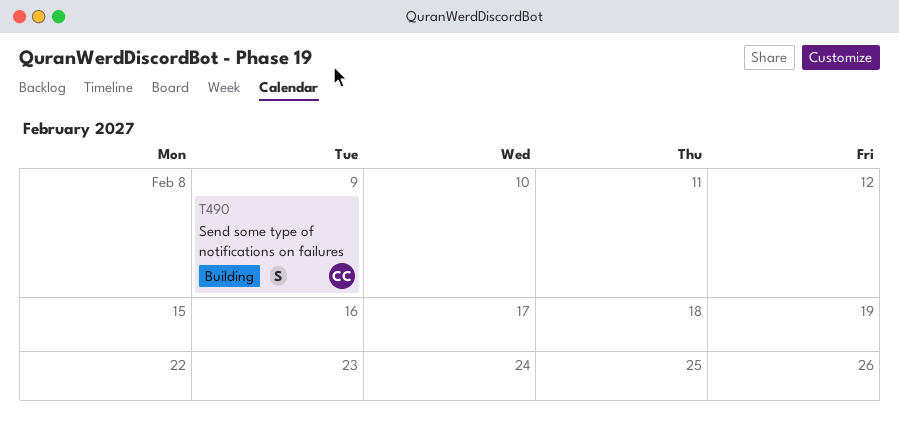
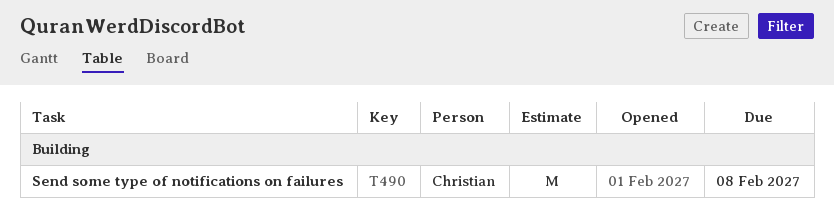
T490, estimate: S -> M
T490, due: Feb 9 -> Feb 8

